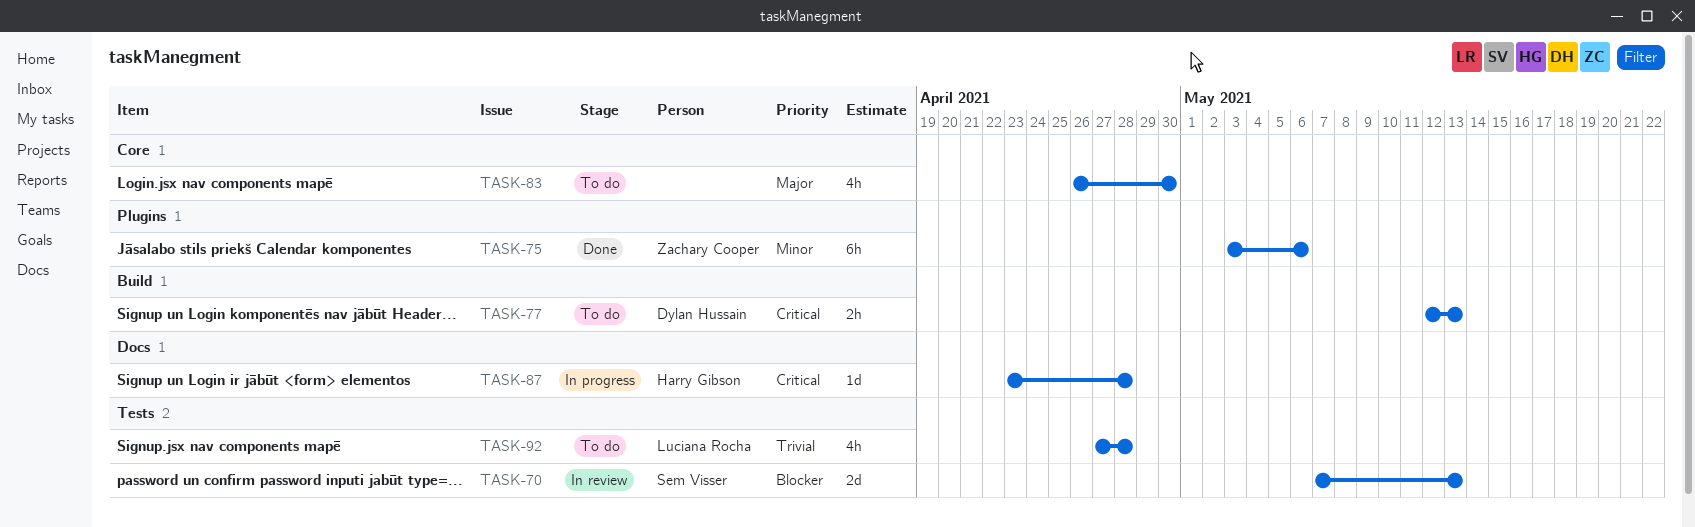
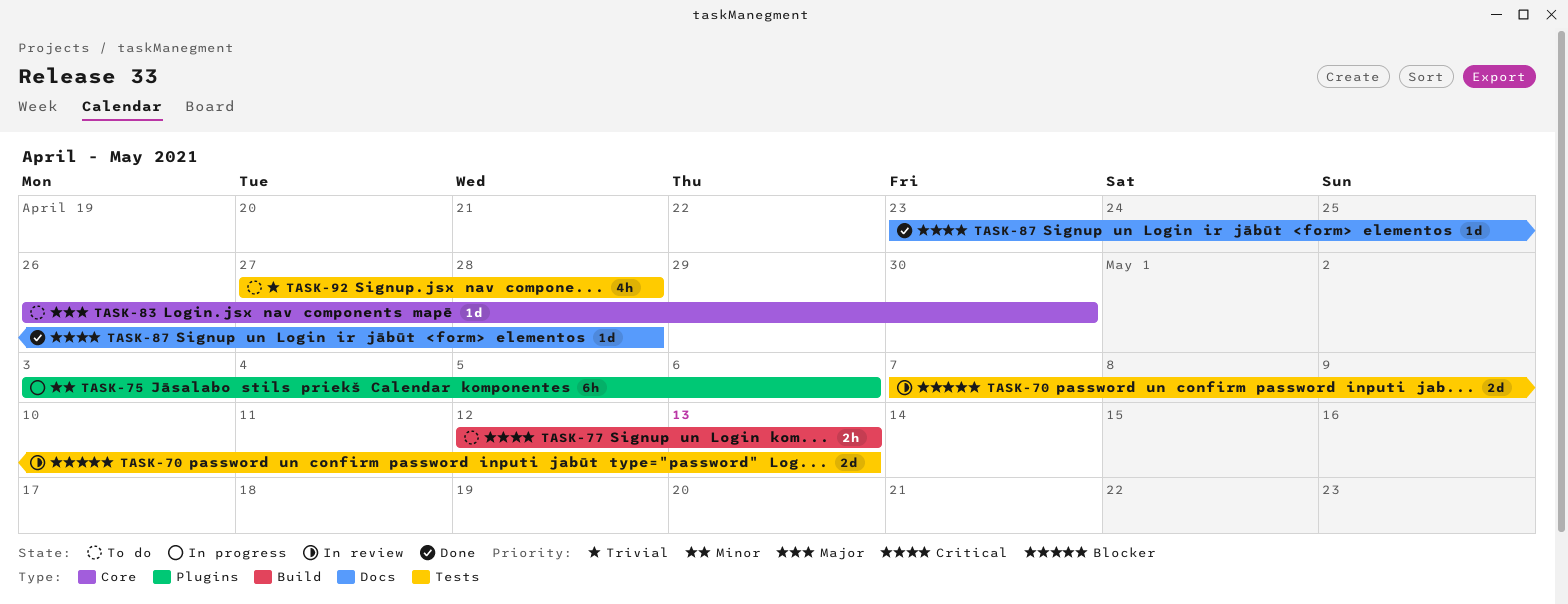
TASK-75, status: Done -> In progress
TASK-83, estimate: 4h -> 1d
TASK-87, status: In progress -> Done

